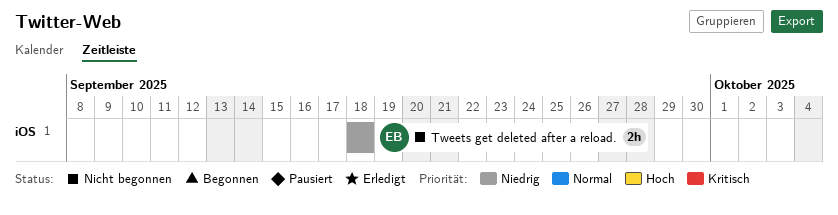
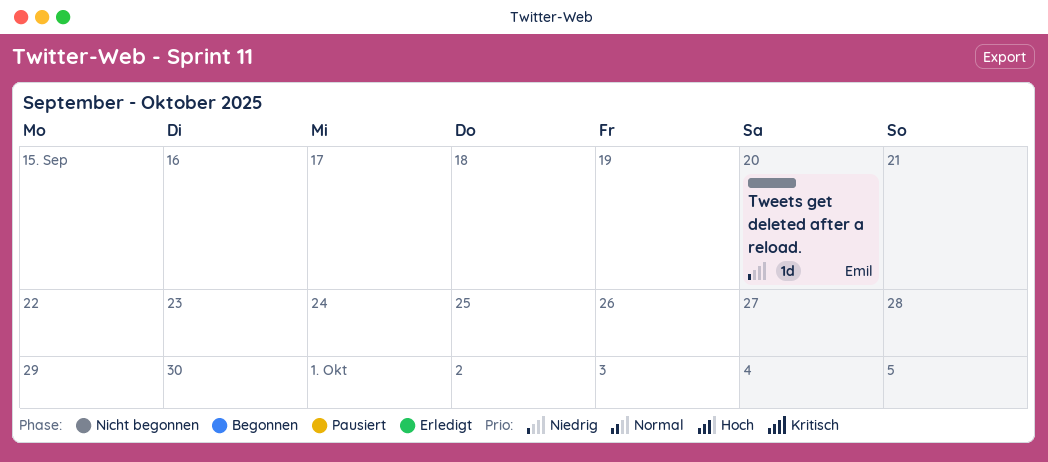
Tweets get deleted after a reload., estimate: 2h -> 1d
Tweets get deleted after a reload., due: Sep 18 -> Sep 20

